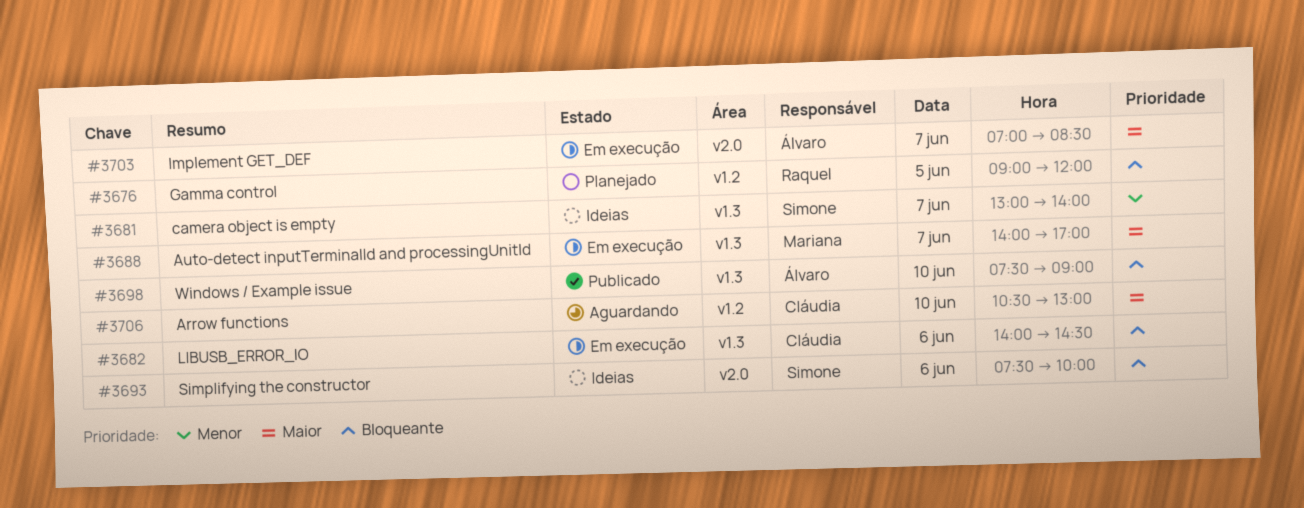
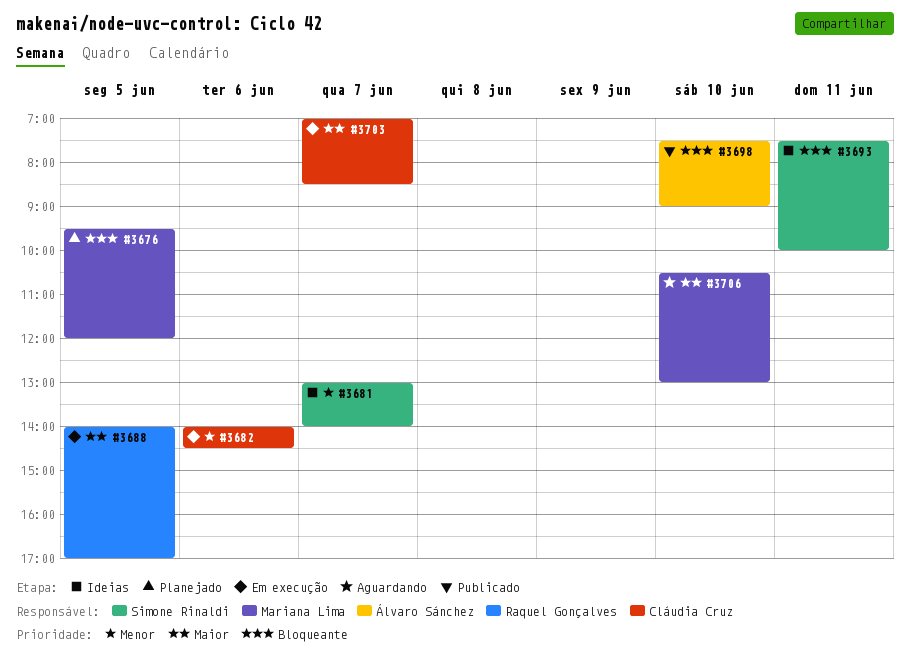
#3676, owner: Raquel Gonçalves -> Mariana Lima
#3676, begins: 09:00 -> 09:30
#3682, priority: Bloqueante -> Menor
#3688, owner: Mariana Lima -> Raquel Gonçalves
#3688, day: Jun 7 -> Jun 5
#3693, day: Jun 6 -> Jun 11
#3703, owner: Álvaro Sánchez -> Cláudia Cruz
#3706, owner: Cláudia Cruz -> Mariana Lima

